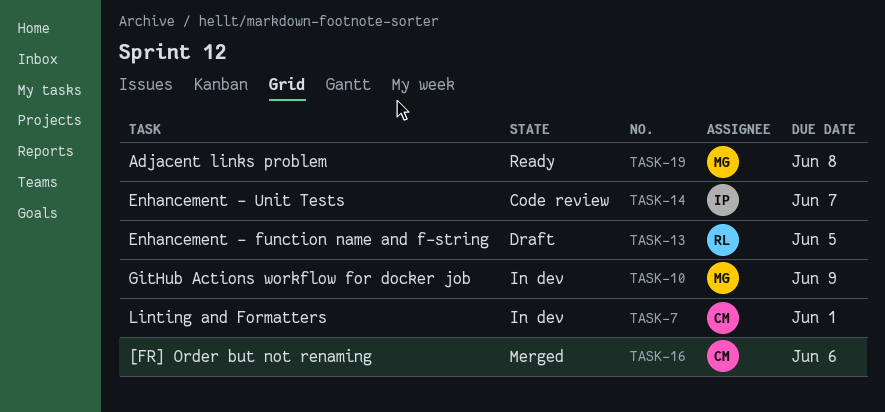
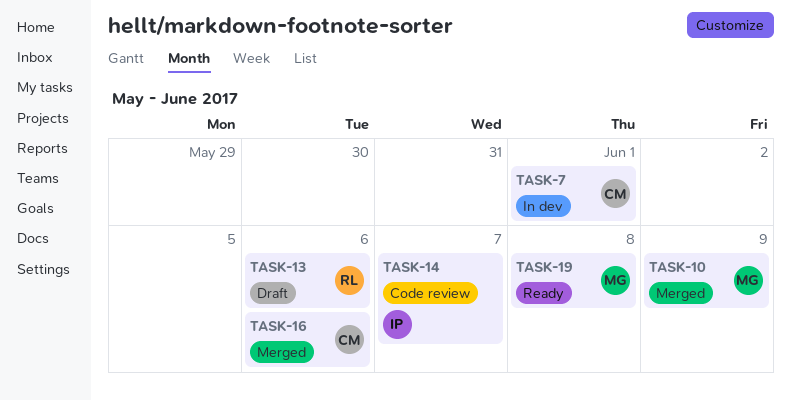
TASK-10, status: In dev -> Merged
TASK-13, due: Jun 5 -> Jun 6

